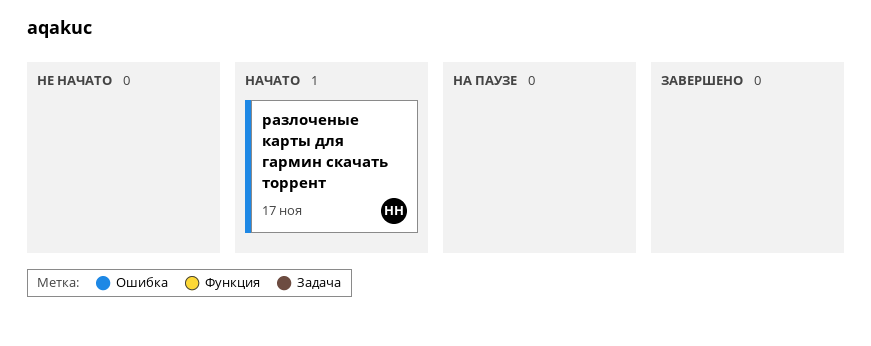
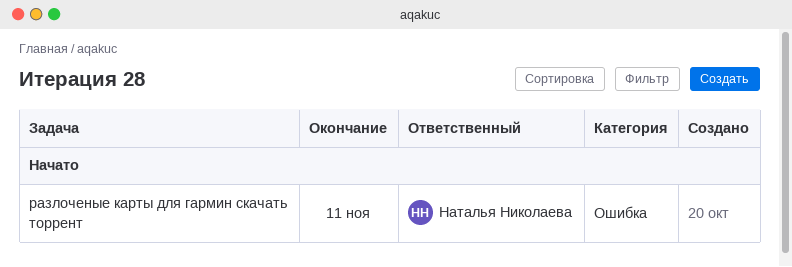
разлоченые карты для гармин скачать торрент, due: Nov 17 -> Nov 11

